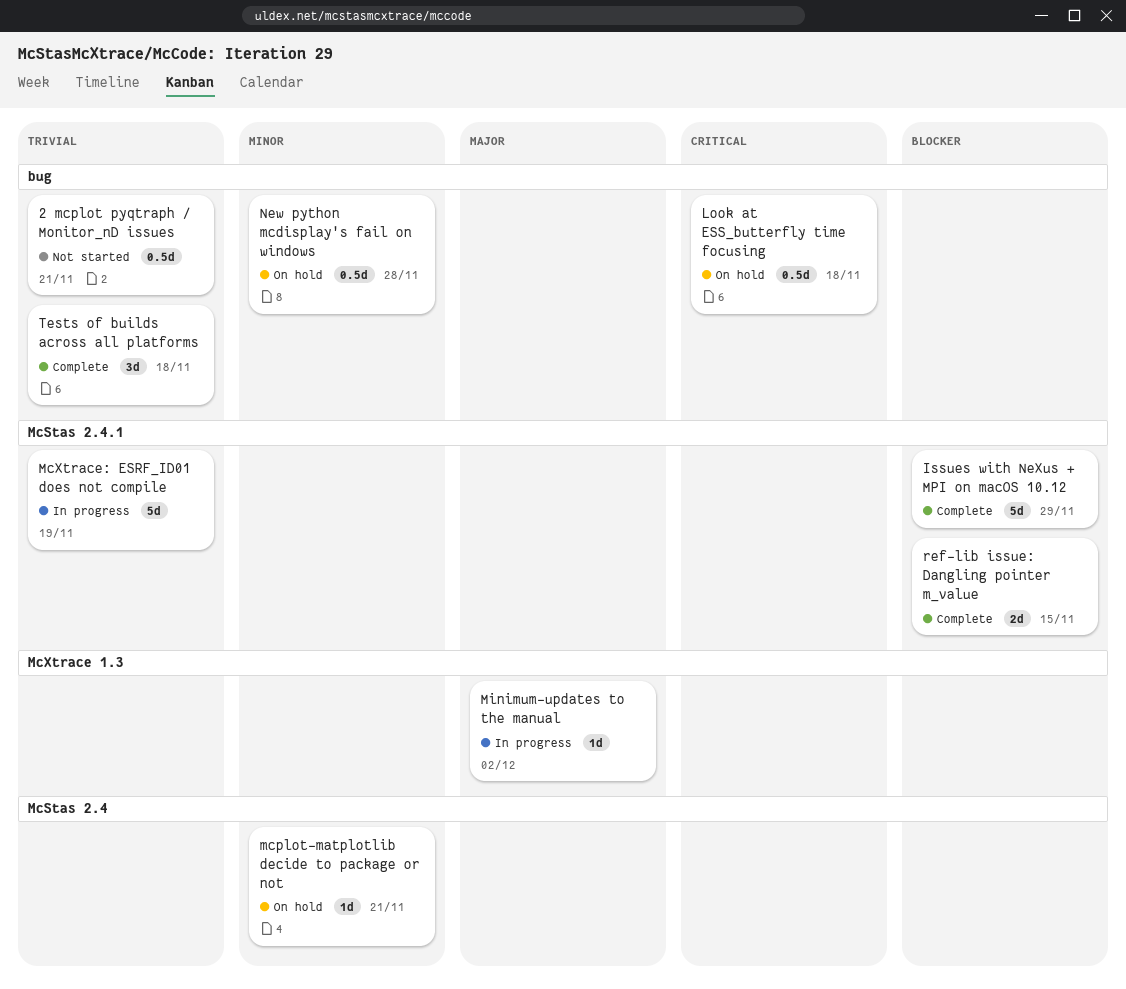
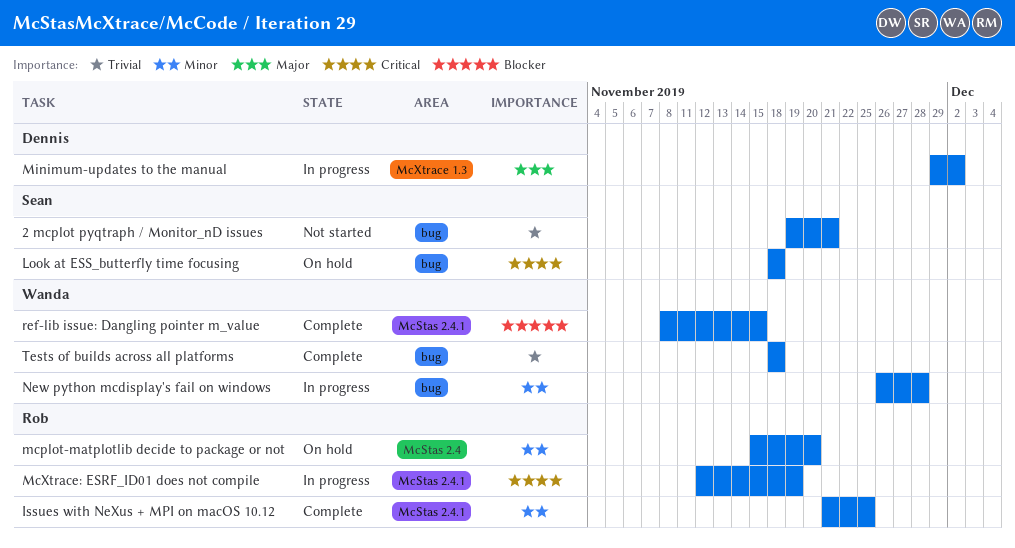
Issues with NeXus + MPI on macOS 10.12, priority: Blocker -> Minor
Issues with NeXus + MPI on macOS 10.12, due: Nov 29 -> Nov 25
mcplot-matplotlib decide to package or not, due: Nov 21 -> Nov 20
McXtrace: ESRF_ID01 does not compile, priority: Trivial -> Critical
New python mcdisplay's fail on windows, status: On hold -> In progress

